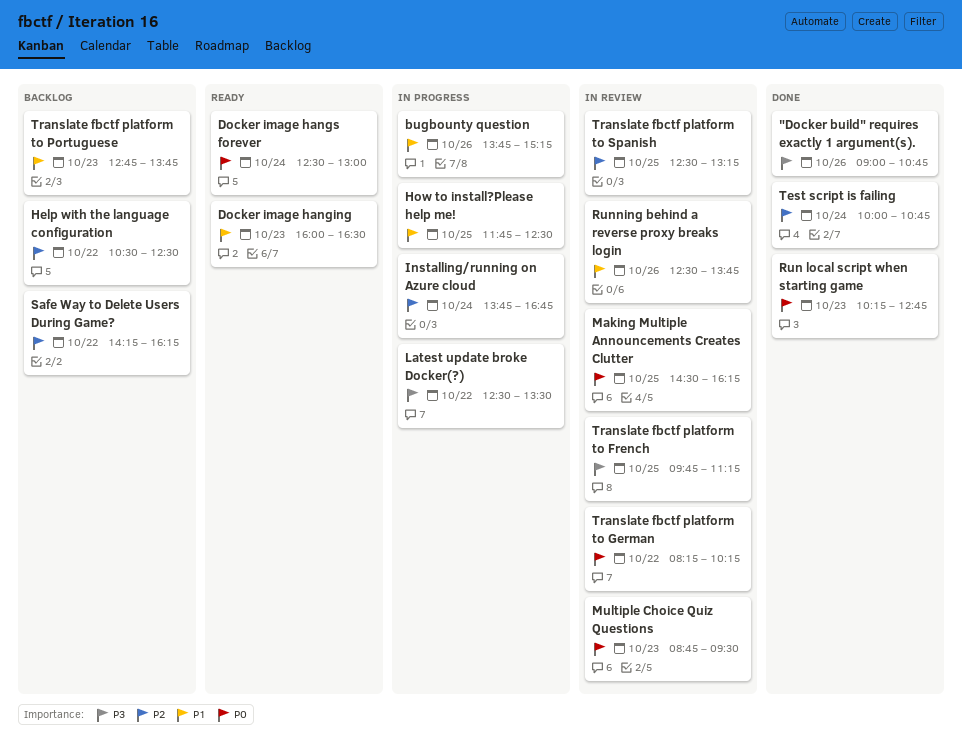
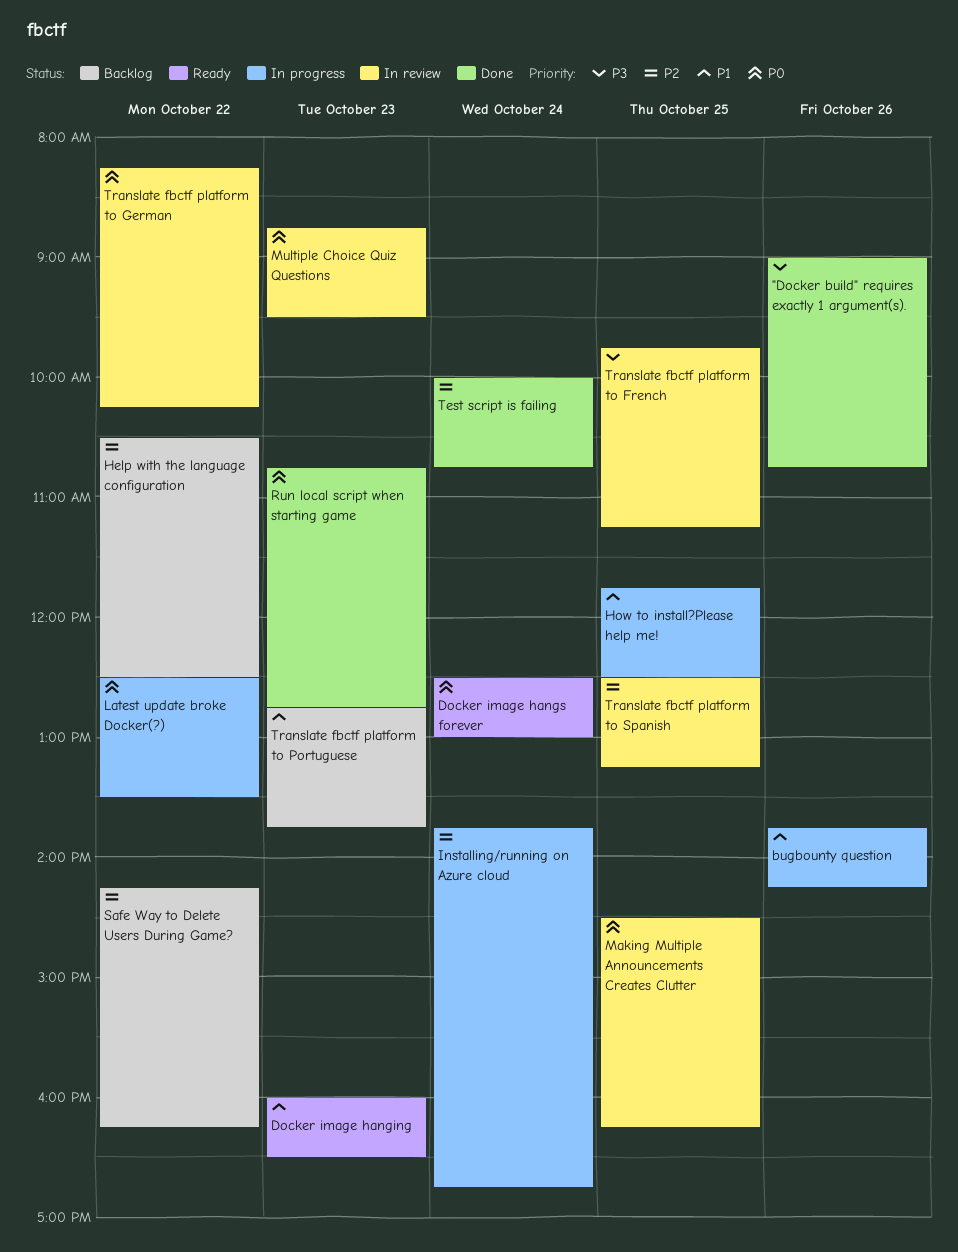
bugbounty question, ends: 15:15 -> 14:15
Latest update broke Docker(?), priority: P3 -> P0
Run local script when starting game, begins: 10:15 -> 10:45
Running behind a reverse proxy breaks login: present -> none

